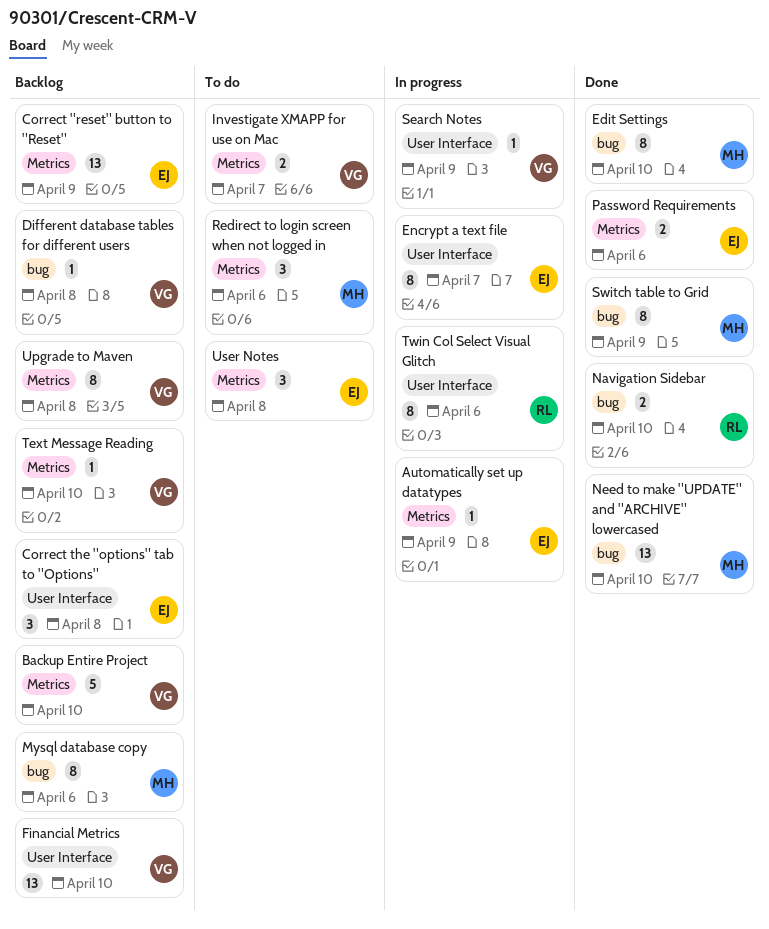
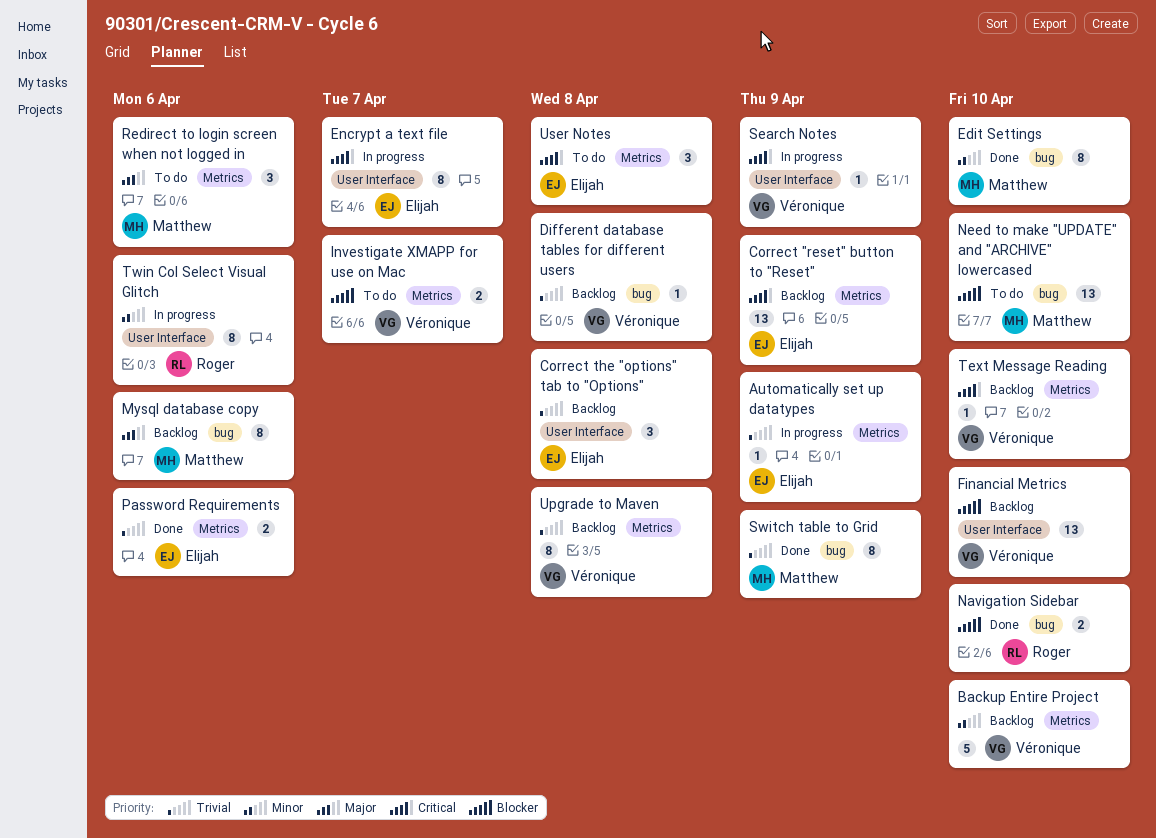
Need to make "UPDATE" and "ARCHIVE" lowercased, status: Done -> To do

